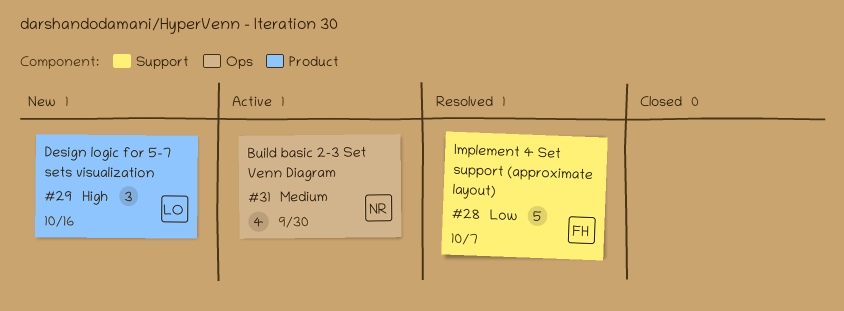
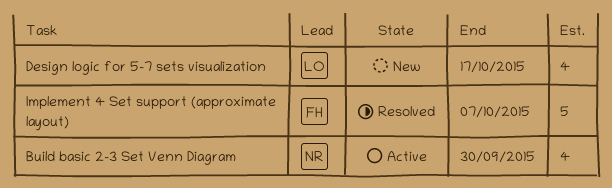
Design logic for 5-7 sets visualization, estimate: 3 -> 4
Design logic for 5-7 sets visualization, due: Oct 16 -> Oct 17

